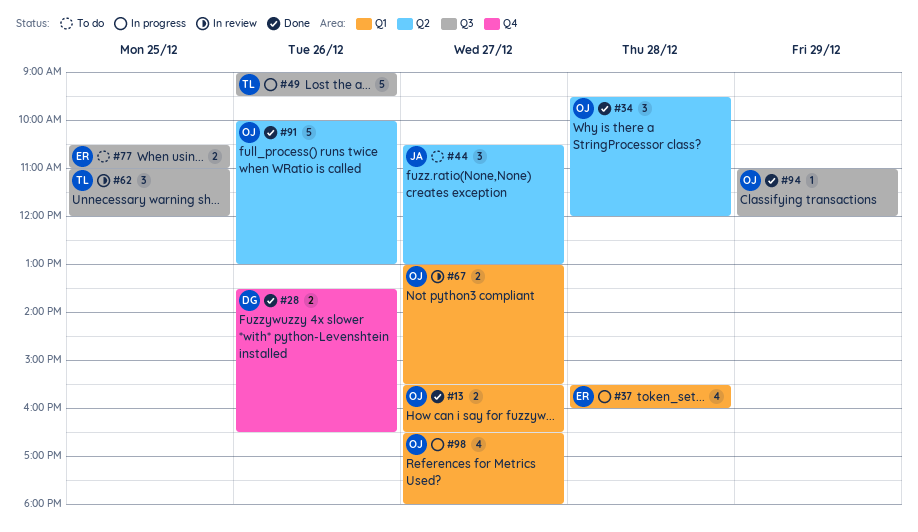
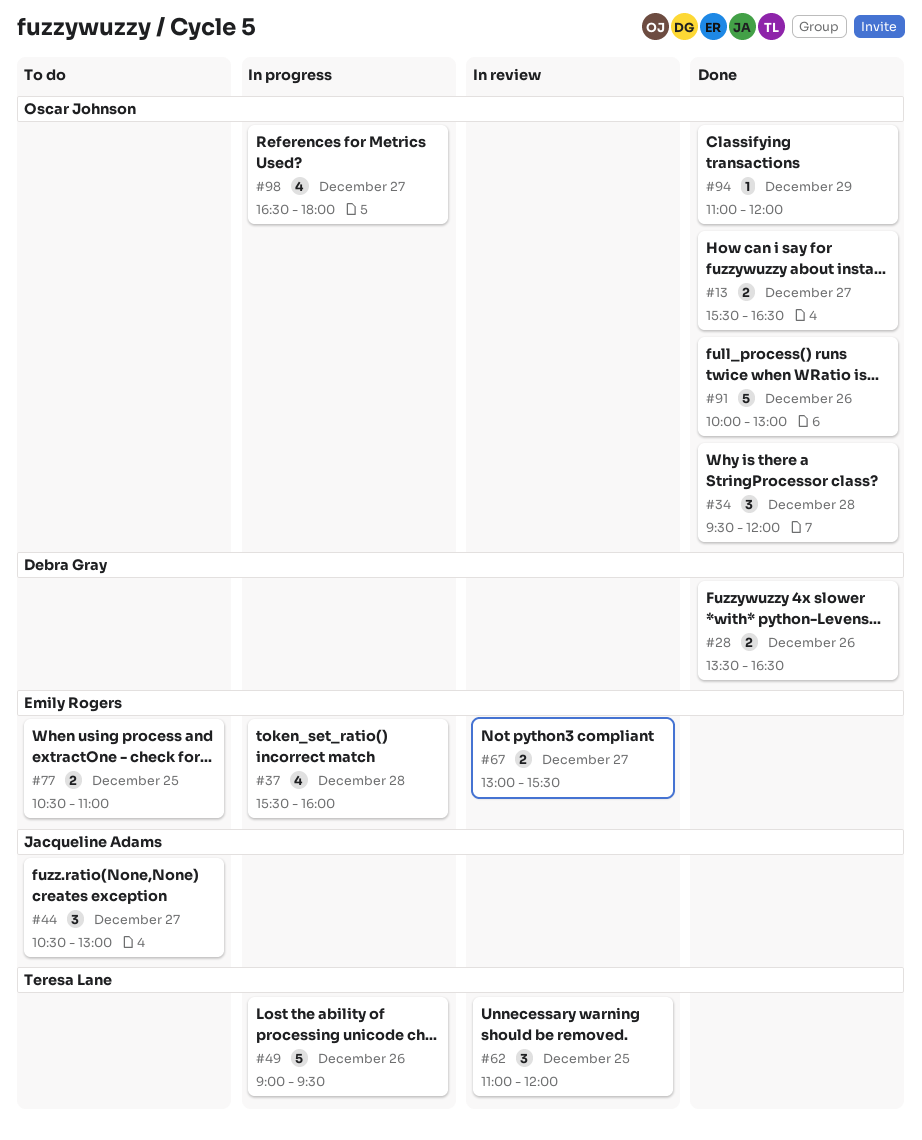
#67, owner: Oscar Johnson -> Emily Rogers

